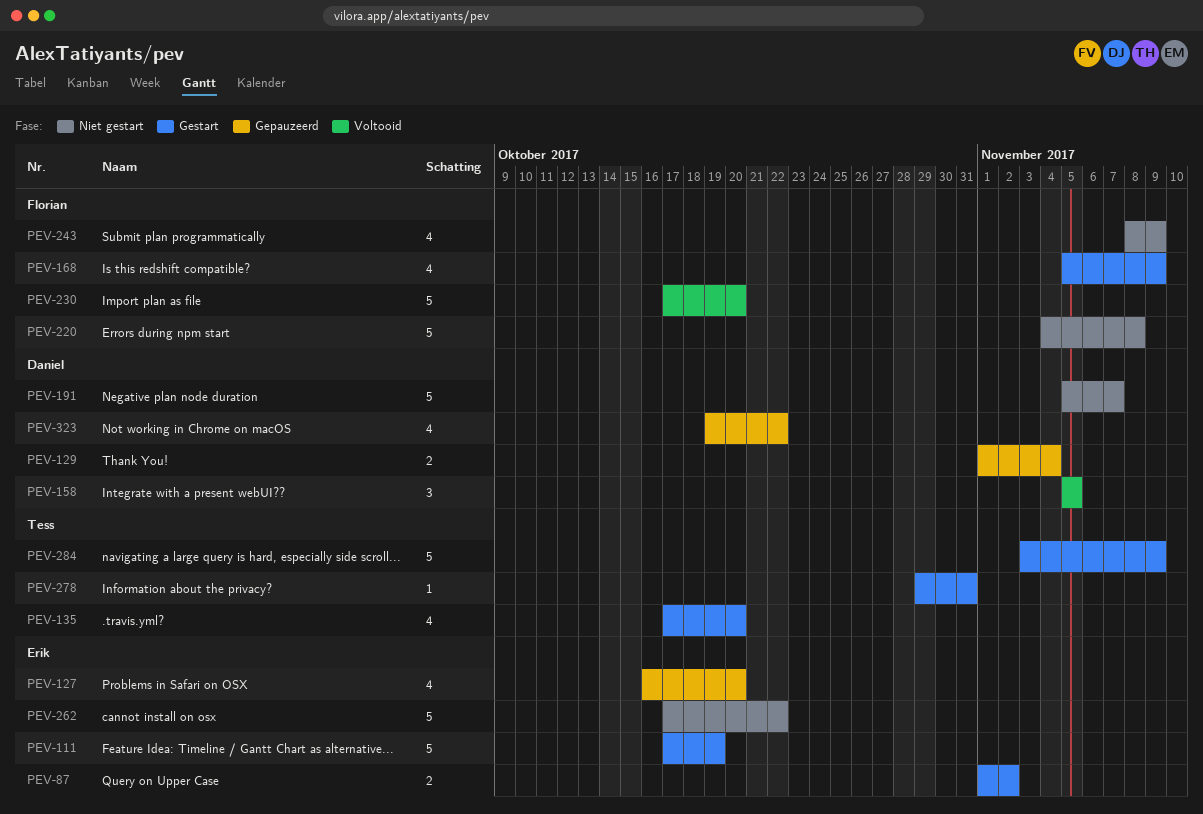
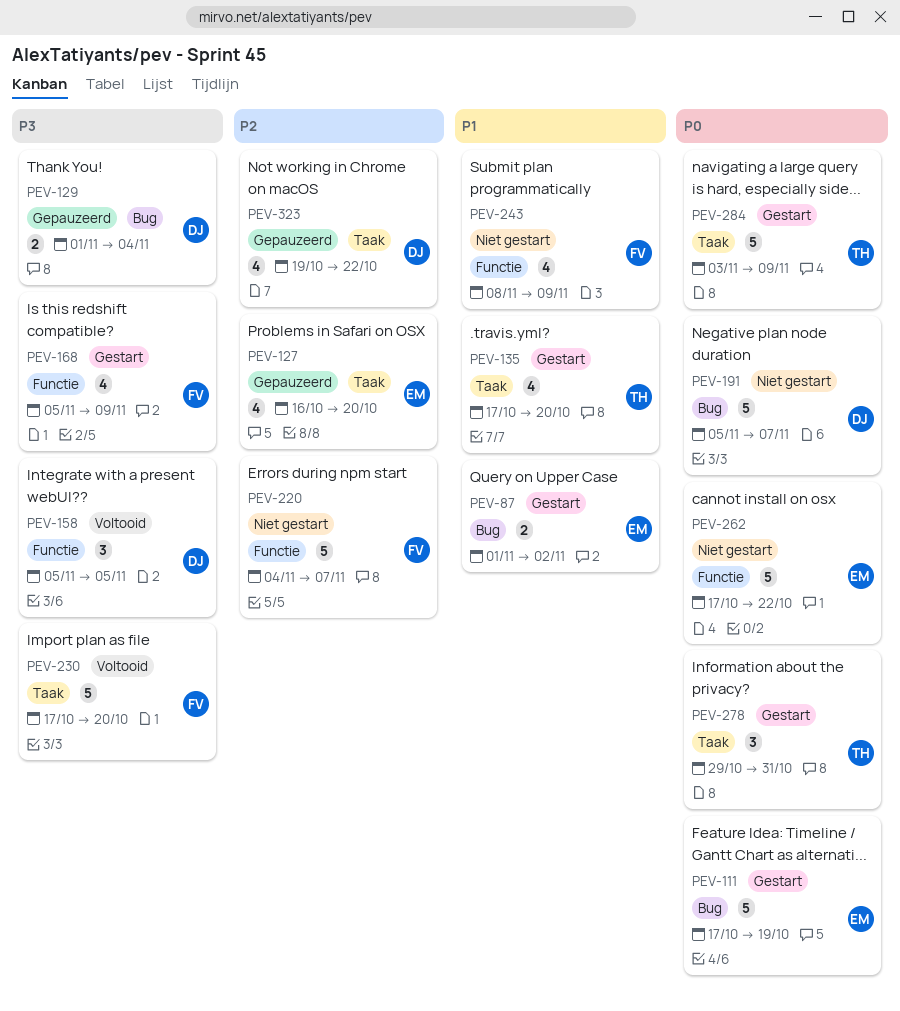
PEV-220, due: Nov 8 -> Nov 7
PEV-278, estimate: 1 -> 3

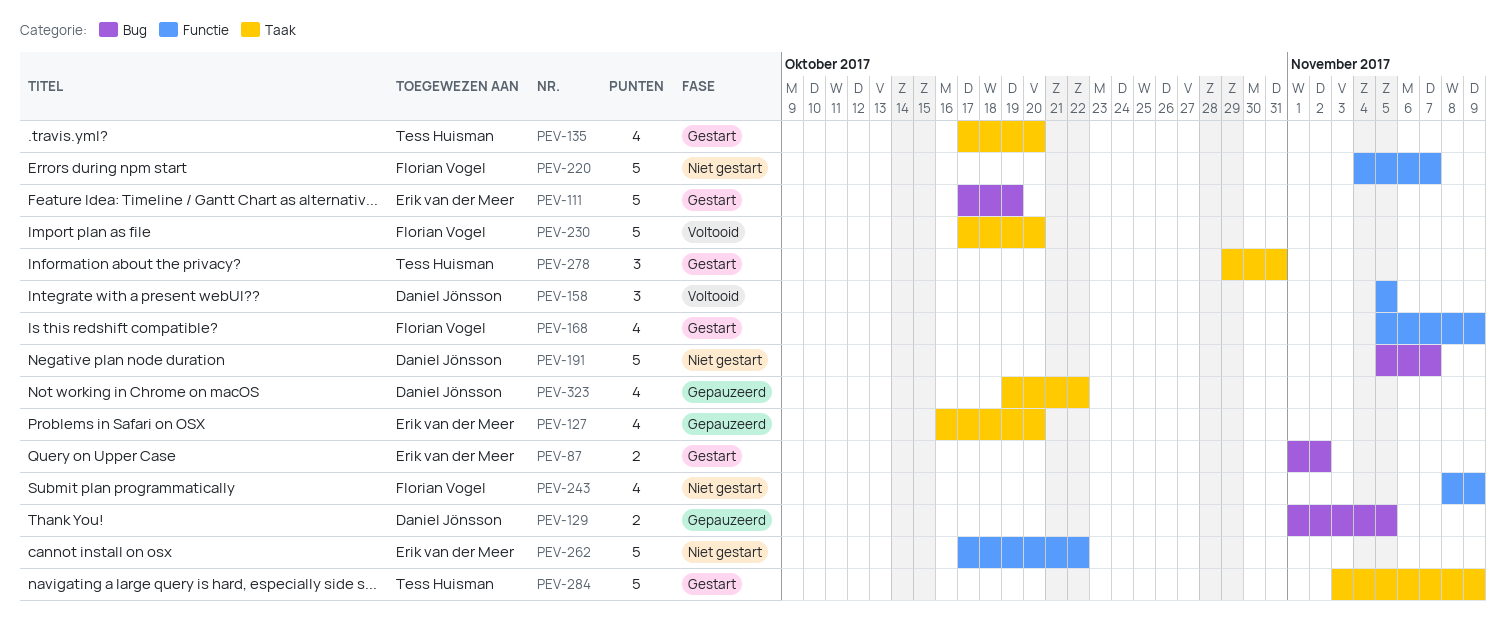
PEV-129, due: Nov 4 -> Nov 5

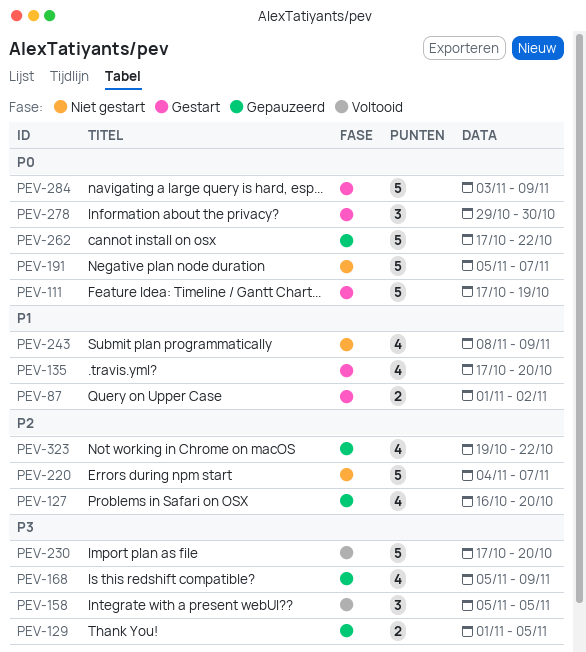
PEV-168, status: Gestart -> Gepauzeerd
PEV-262, status: Niet gestart -> Gepauzeerd
PEV-278, due: Oct 31 -> Oct 30

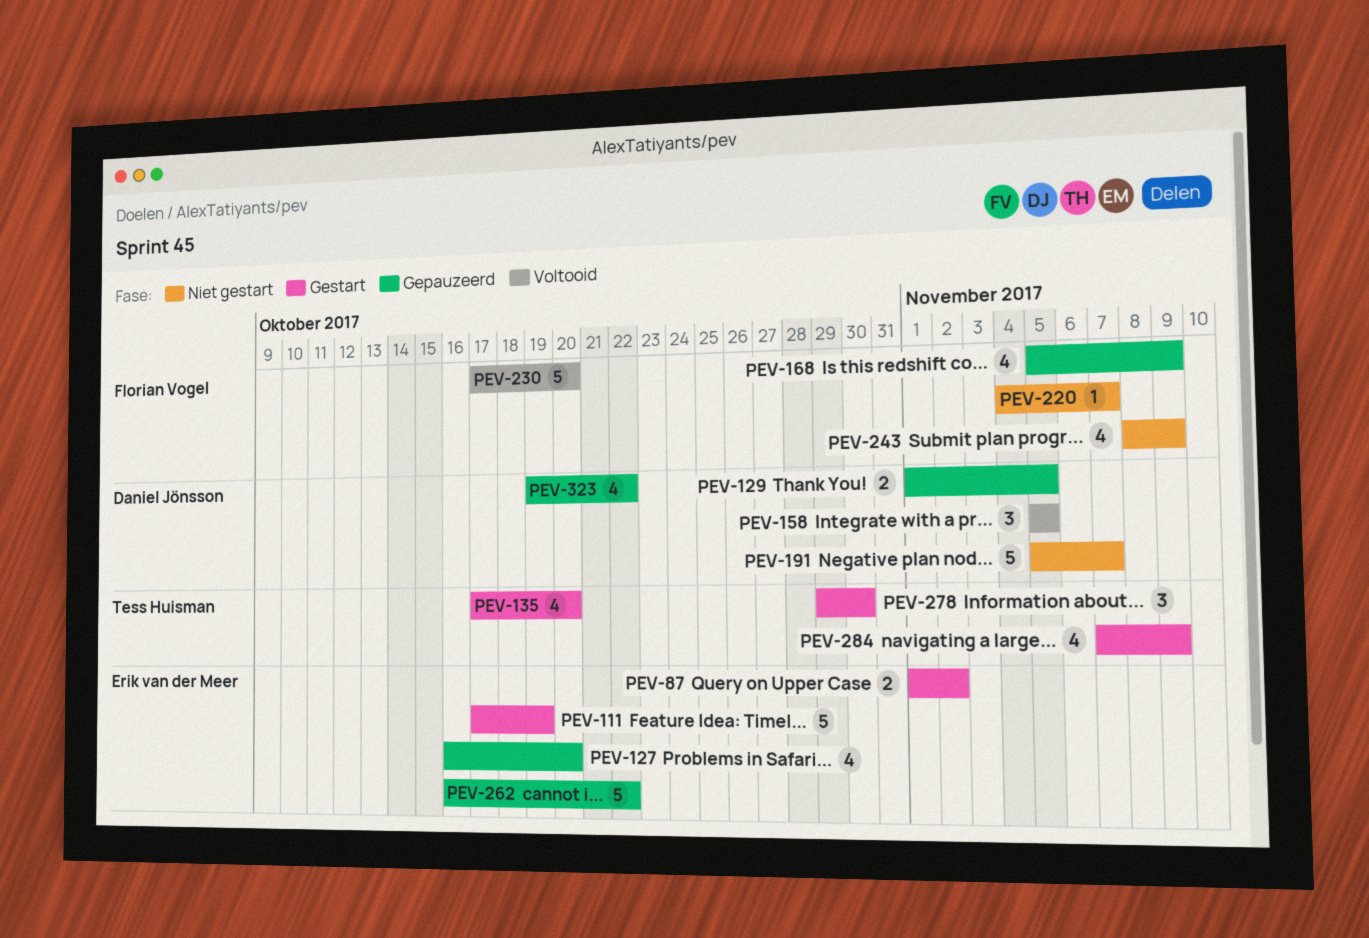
PEV-220, estimate: 5 -> 1
PEV-262, start: Oct 17 -> Oct 16
PEV-284, estimate: 5 -> 4
PEV-284, start: Nov 3 -> Nov 7

